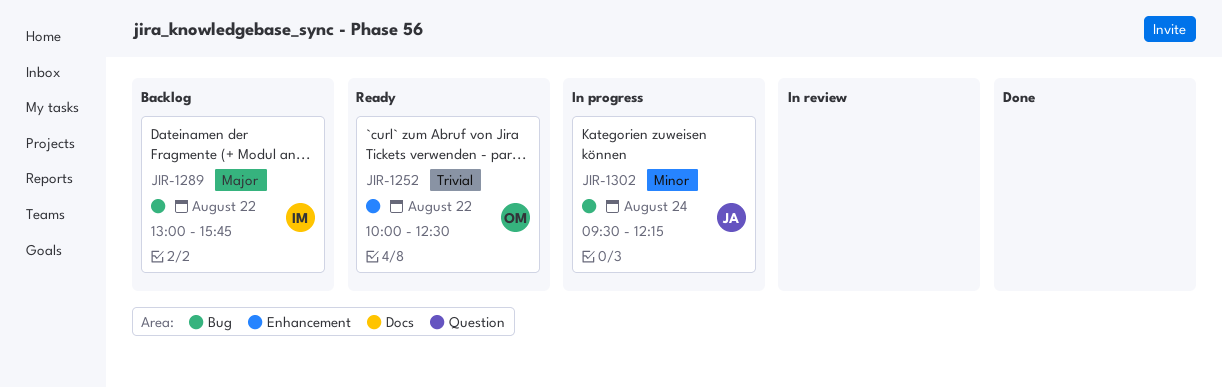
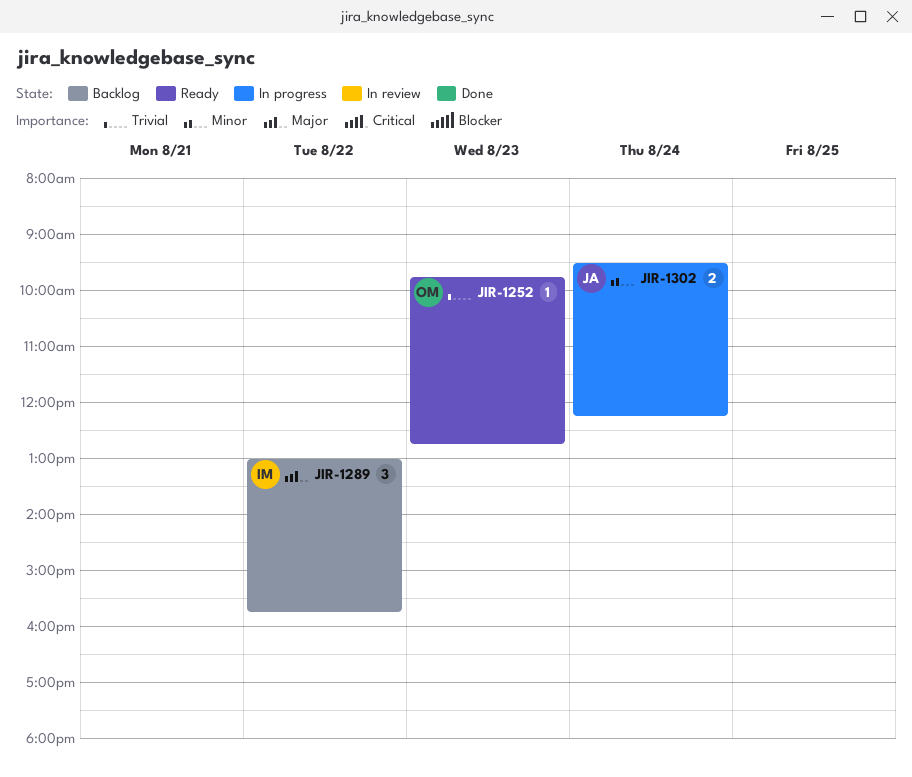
JIR-1252, day: Aug 22 -> Aug 23
JIR-1252, begins: 10:00 -> 09:45
JIR-1252, ends: 12:30 -> 12:45

